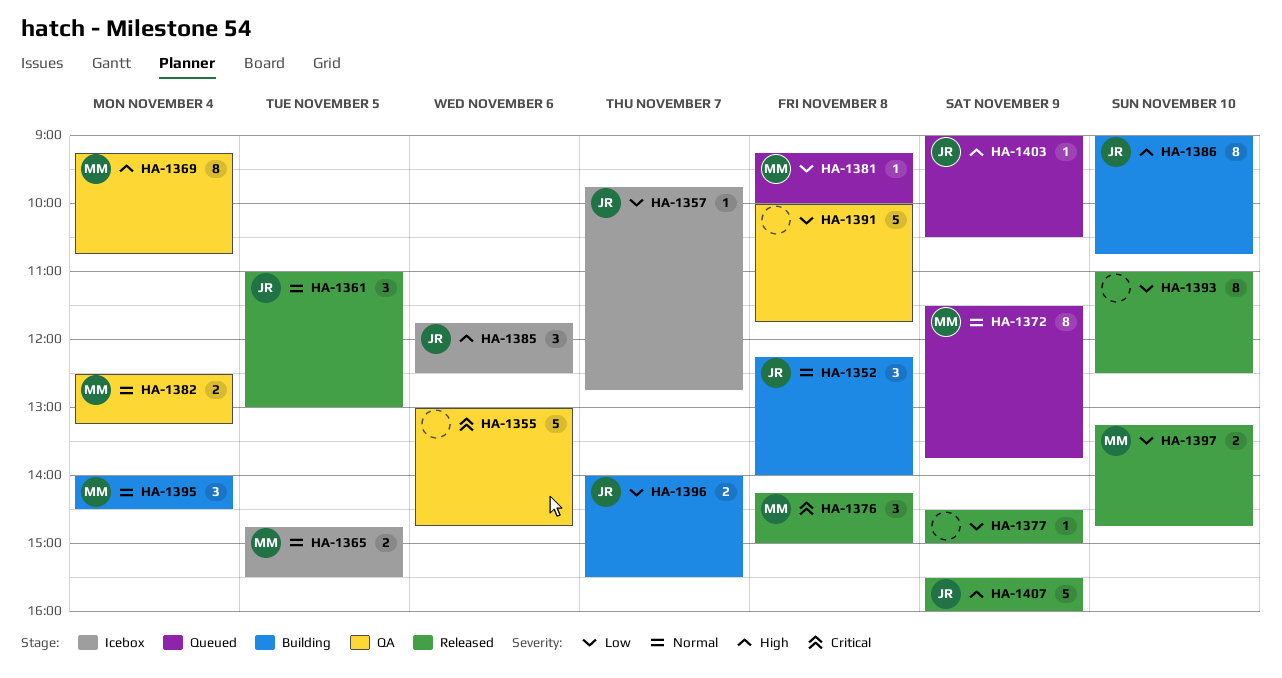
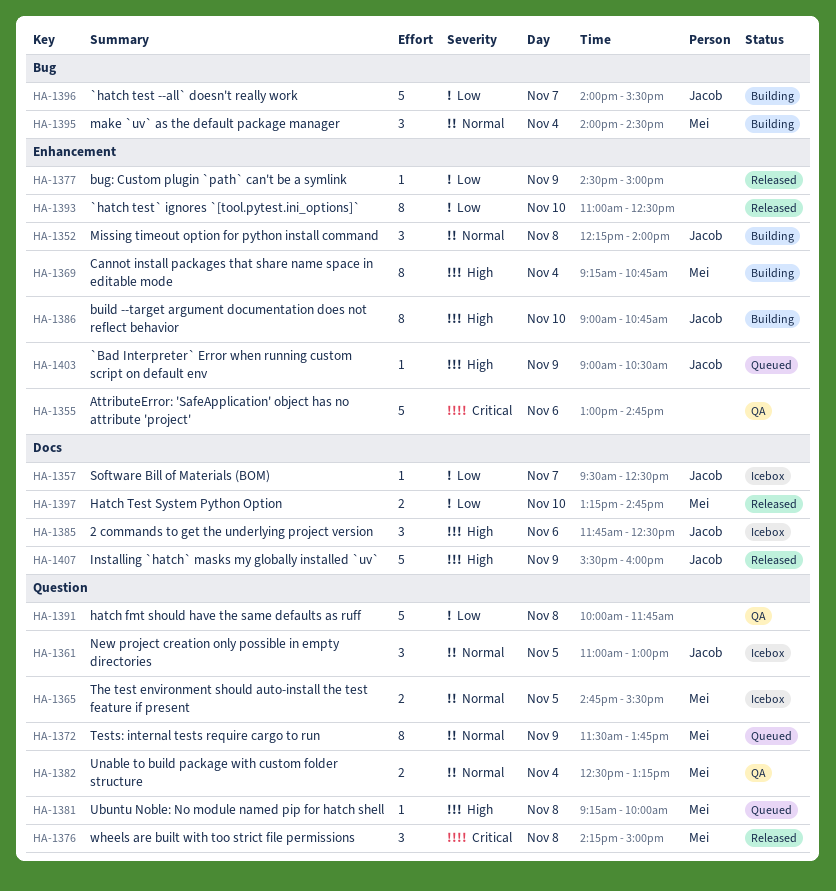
HA-1357, begins: 09:45 -> 09:30
HA-1357, ends: 12:45 -> 12:30
HA-1361, status: Released -> Icebox
HA-1369, status: QA -> Building
HA-1381, priority: Low -> High
HA-1396, estimate: 2 -> 5

